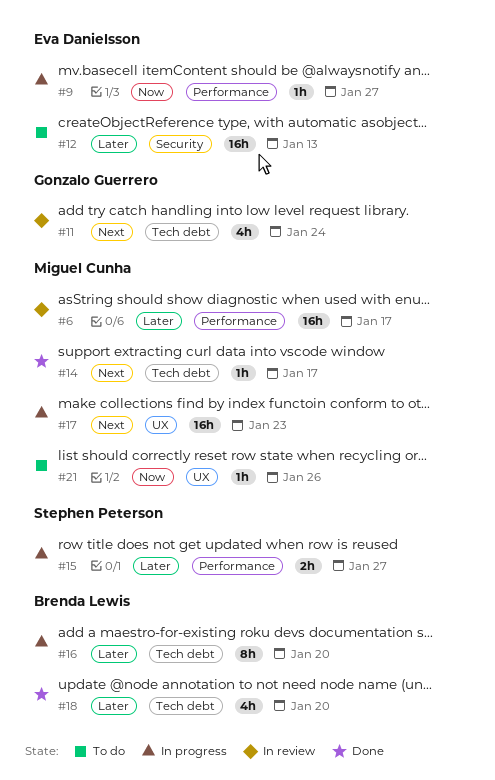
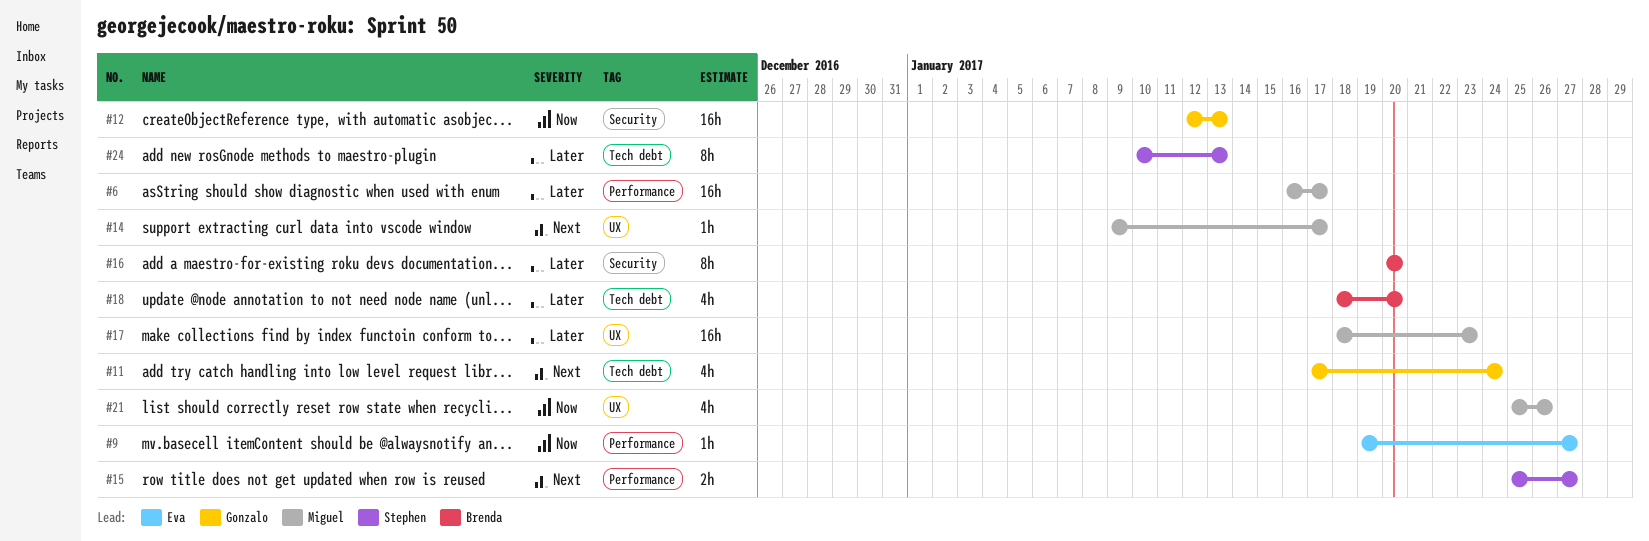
#12, owner: Eva Danielsson -> Gonzalo Guerrero
#12, priority: Later -> Now
#14, label: Tech debt -> UX
#15, priority: Later -> Next
#16, label: Tech debt -> Security
#17, priority: Next -> Later
#21, estimate: 1h -> 4h
#24: none -> present

